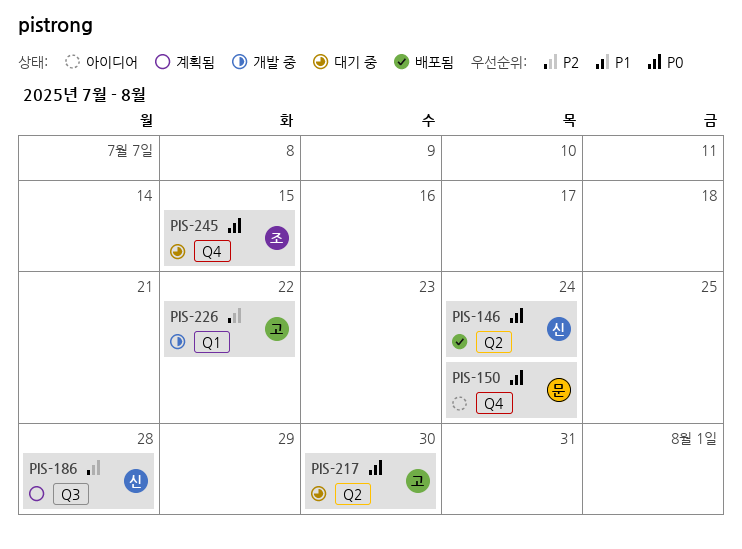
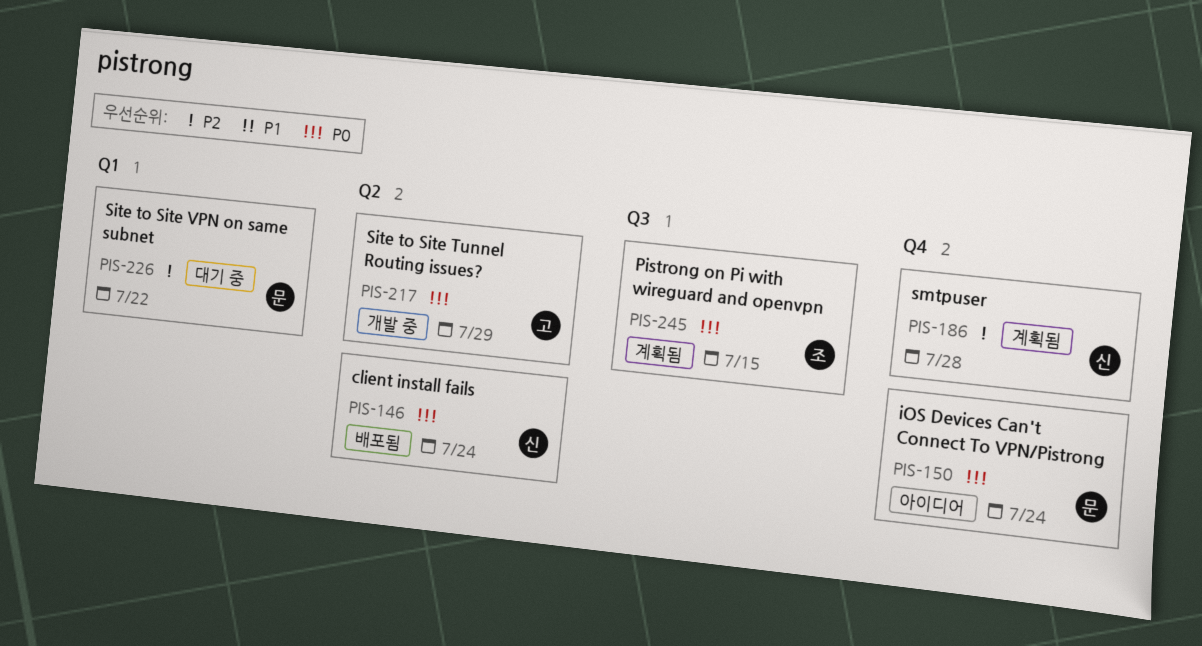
PIS-186, label: Q3 -> Q4
PIS-217, status: 대기 중 -> 개발 중
PIS-217, due: Jul 30 -> Jul 29
PIS-226, status: 개발 중 -> 대기 중
PIS-226, owner: 고 -> 문
PIS-245, status: 대기 중 -> 계획됨
PIS-245, label: Q4 -> Q3

